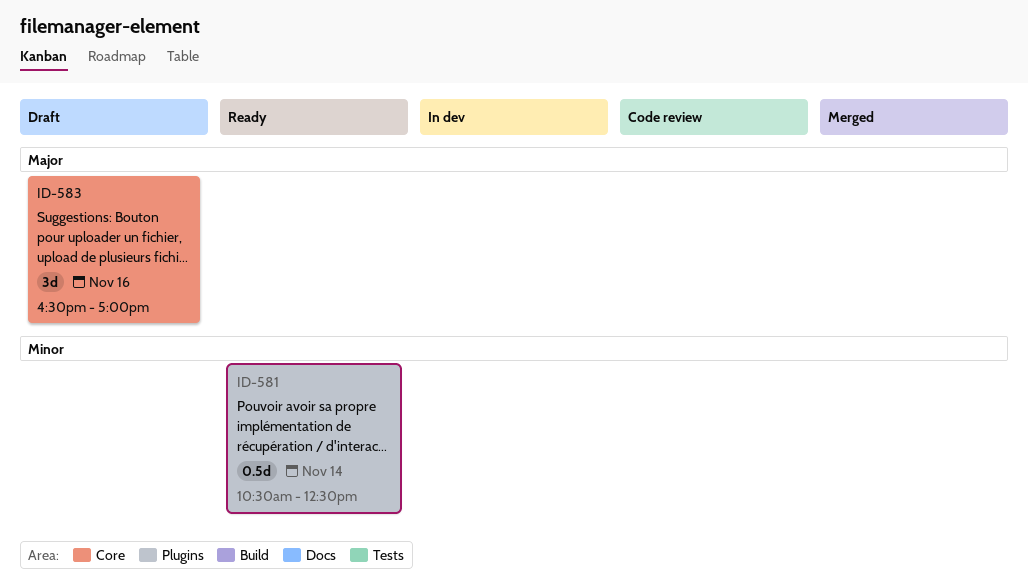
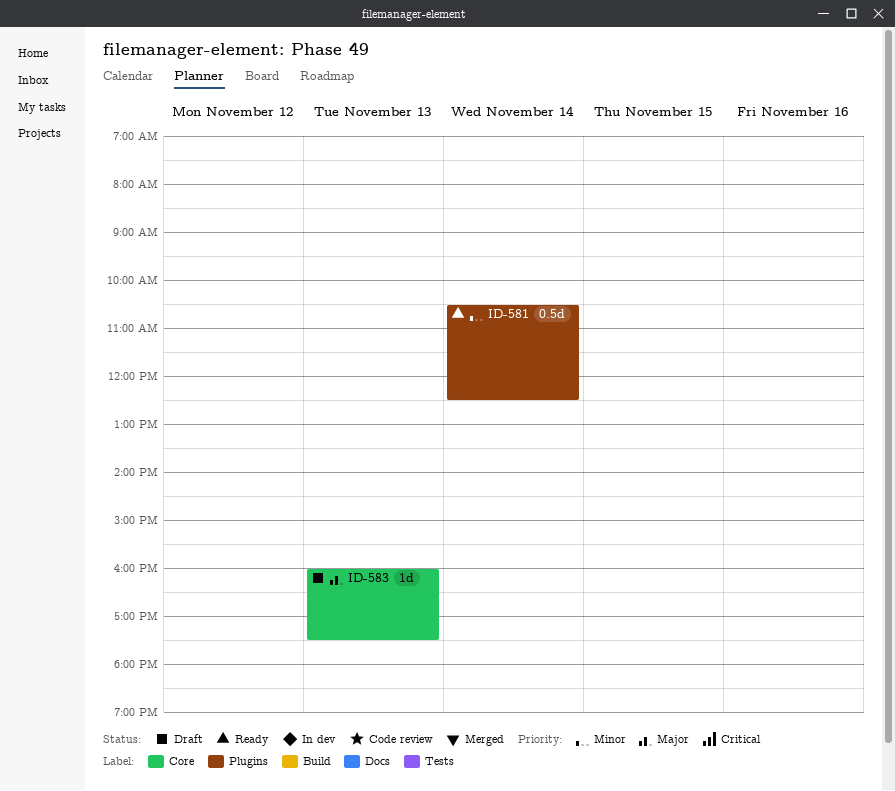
ID-583, estimate: 3d -> 1d
ID-583, day: Nov 16 -> Nov 13
ID-583, begins: 16:30 -> 16:00
ID-583, ends: 17:00 -> 17:30

